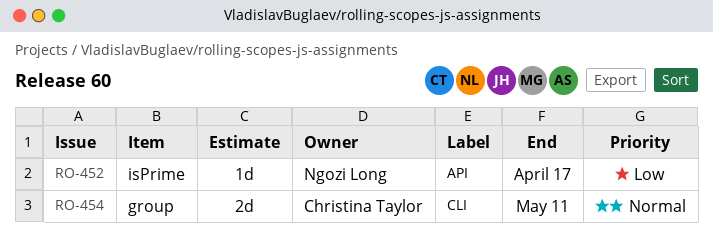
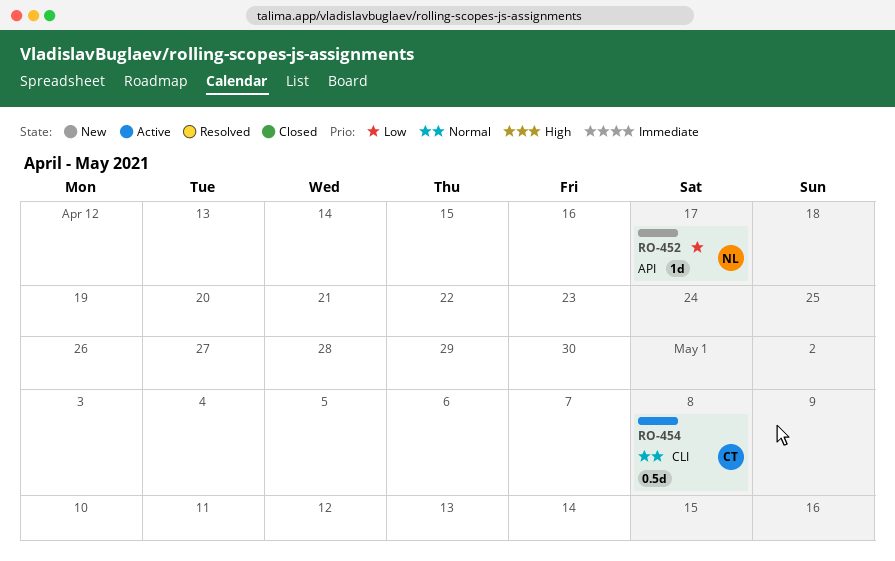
RO-454, estimate: 2d -> 0.5d
RO-454, due: May 11 -> May 8

